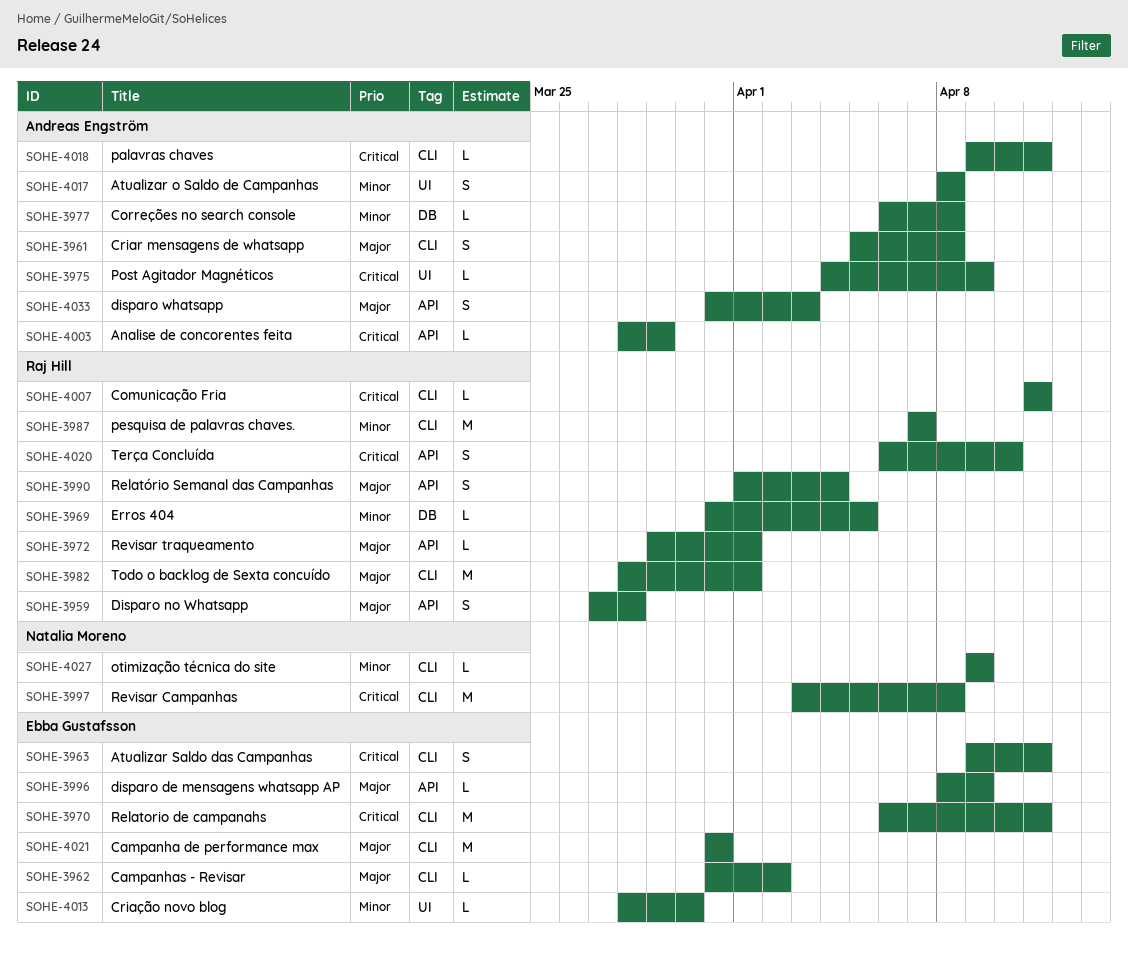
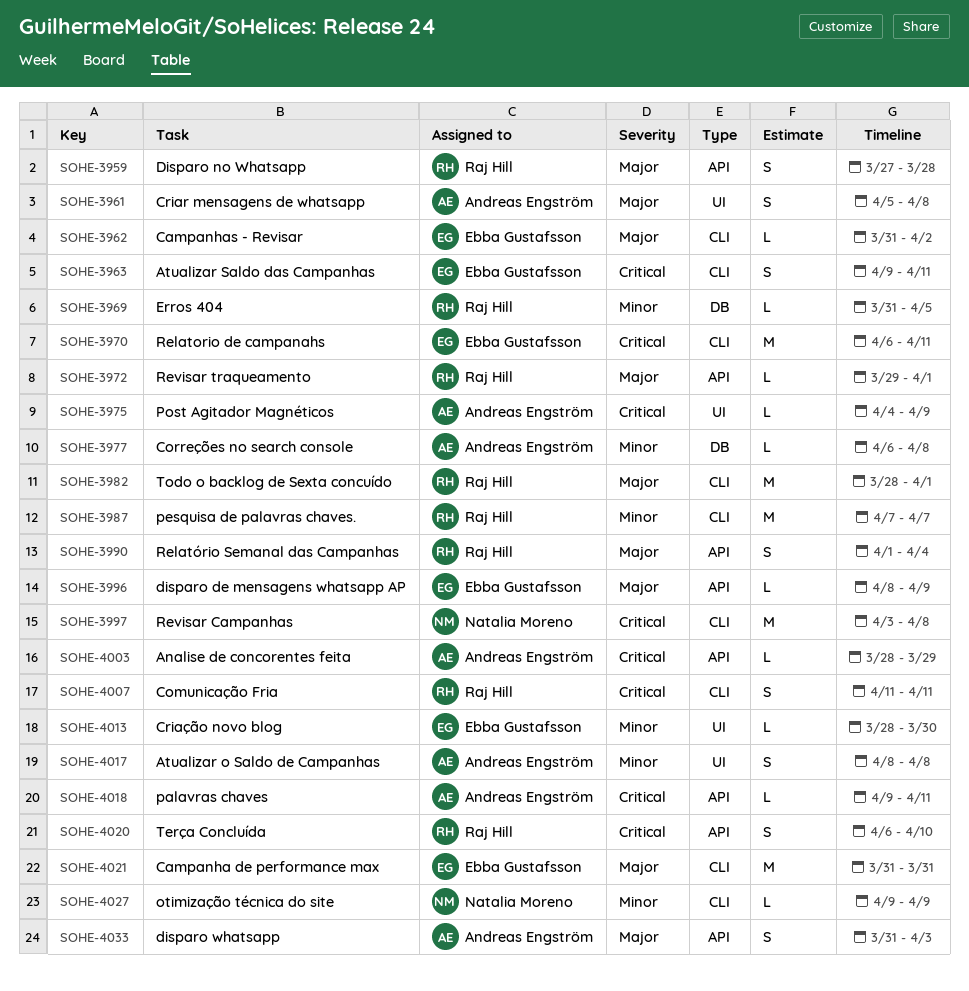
SOHE-3961, label: CLI -> UI
SOHE-4007, estimate: L -> S
SOHE-4018, label: CLI -> API

